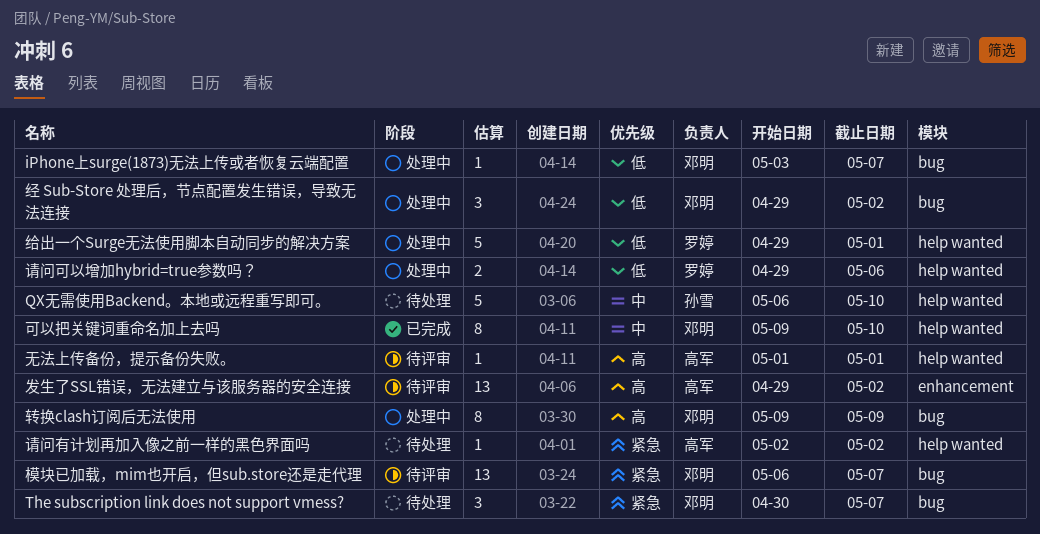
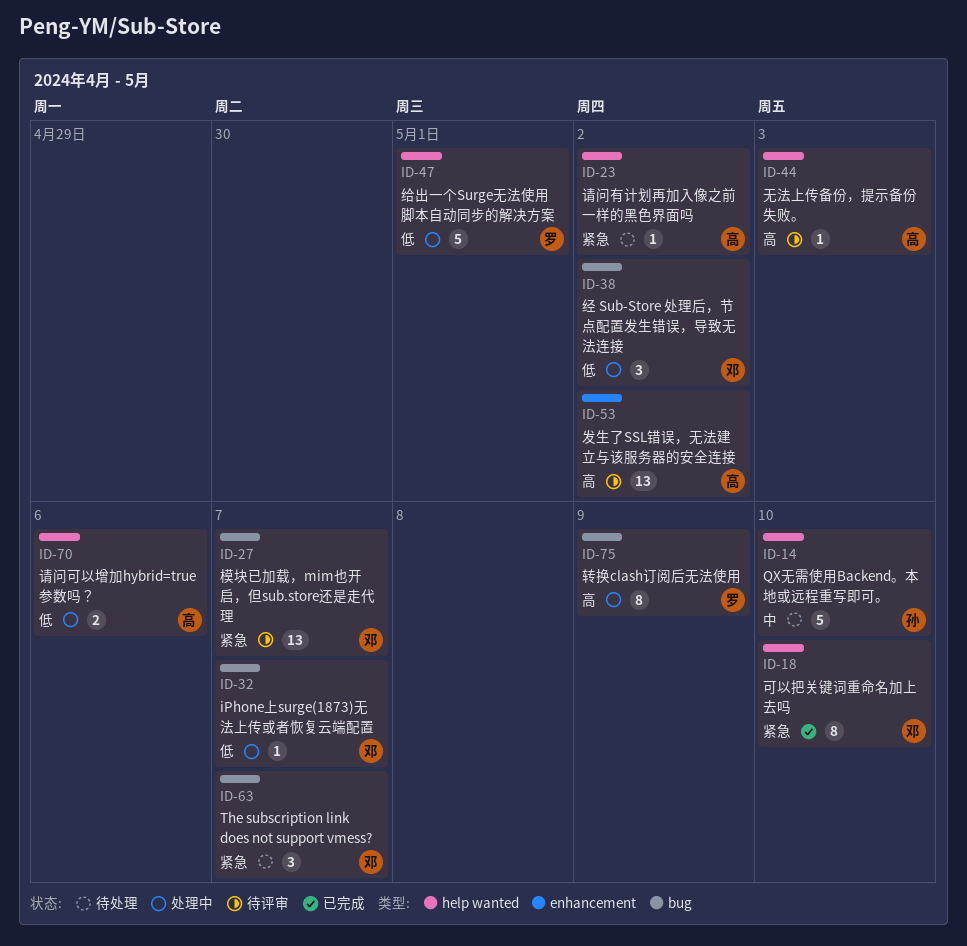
可以把关键词重命名加上去吗, priority: 中 -> 紧急
无法上传备份，提示备份失败。, due: May 1 -> May 3
请问可以增加hybrid=true参数吗？, owner: 罗婷 -> 高军
转换clash订阅后无法使用, owner: 邓明 -> 罗婷

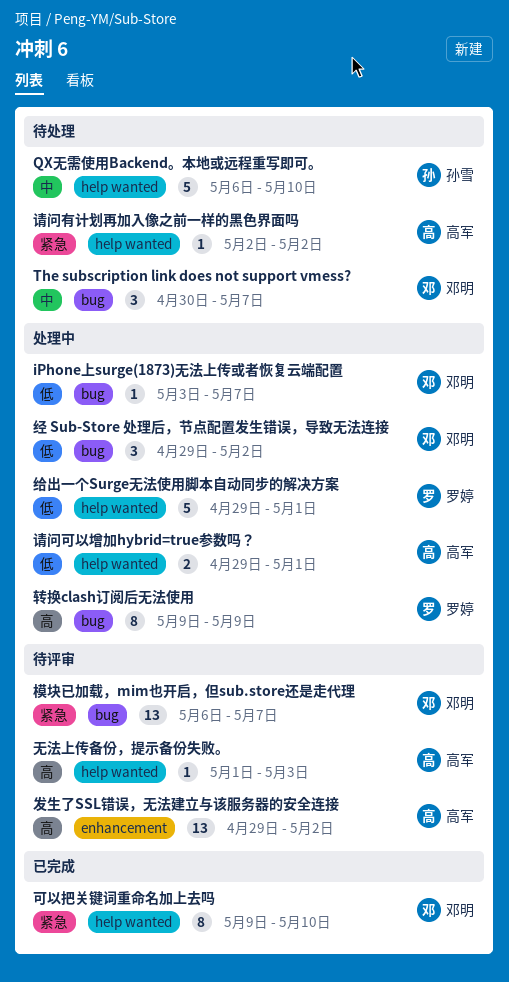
The subscription link does not support vmess?, priority: 紧急 -> 中
请问可以增加hybrid=true参数吗？, due: May 6 -> May 1

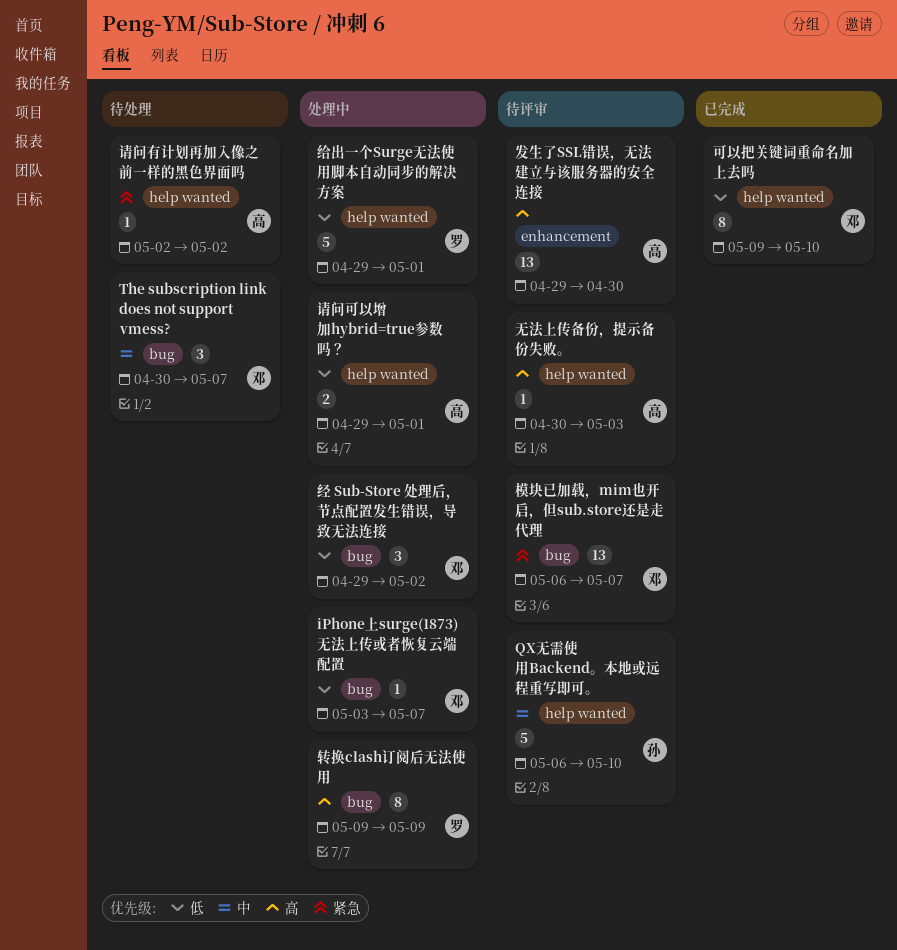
QX无需使用Backend。本地或远程重写即可。, status: 待处理 -> 待评审
发生了SSL错误，无法建立与该服务器的安全连接, due: May 2 -> Apr 30
可以把关键词重命名加上去吗, priority: 紧急 -> 低
无法上传备份，提示备份失败。, start: May 1 -> Apr 30

